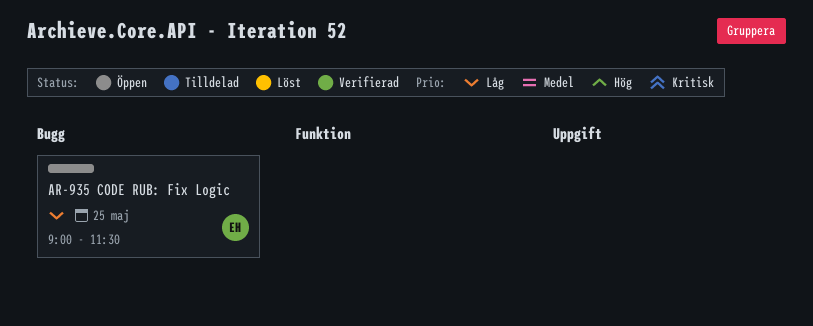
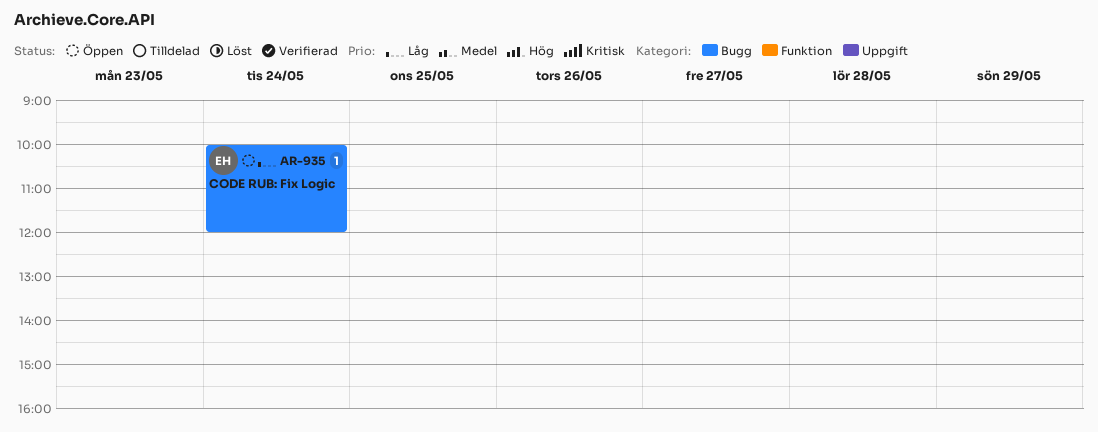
AR-935, day: May 25 -> May 24
AR-935, begins: 09:00 -> 10:00
AR-935, ends: 11:30 -> 12:00

